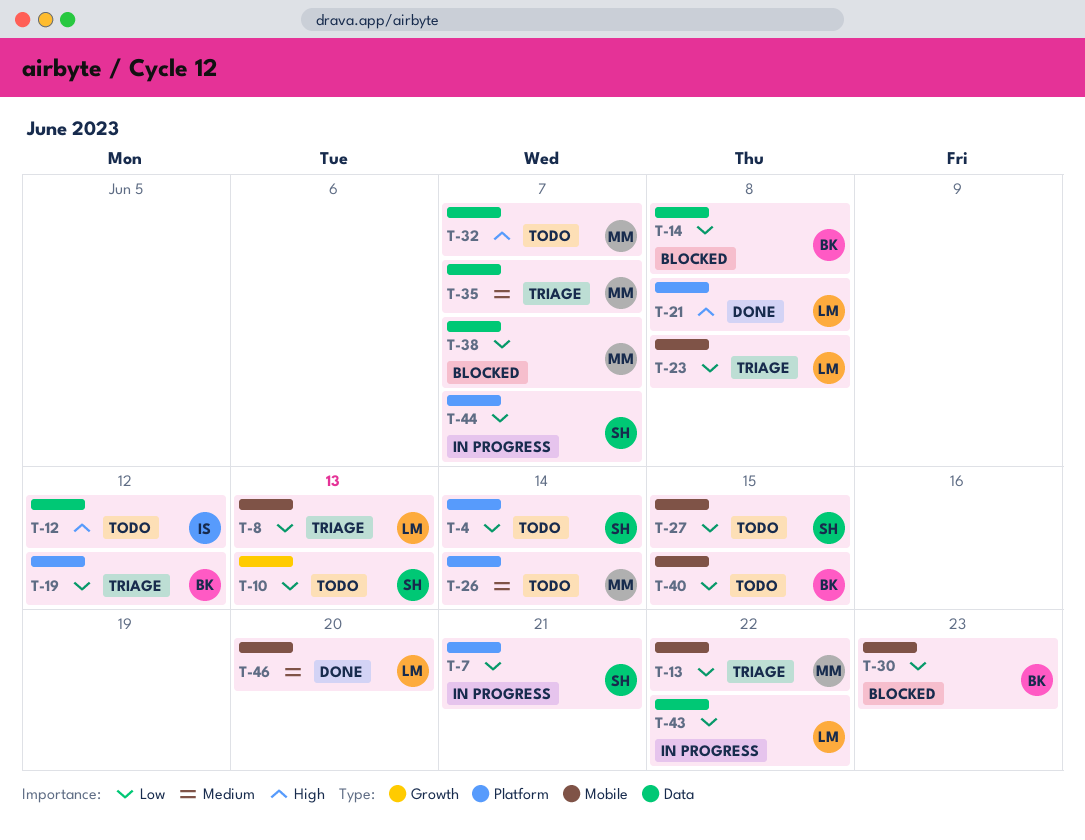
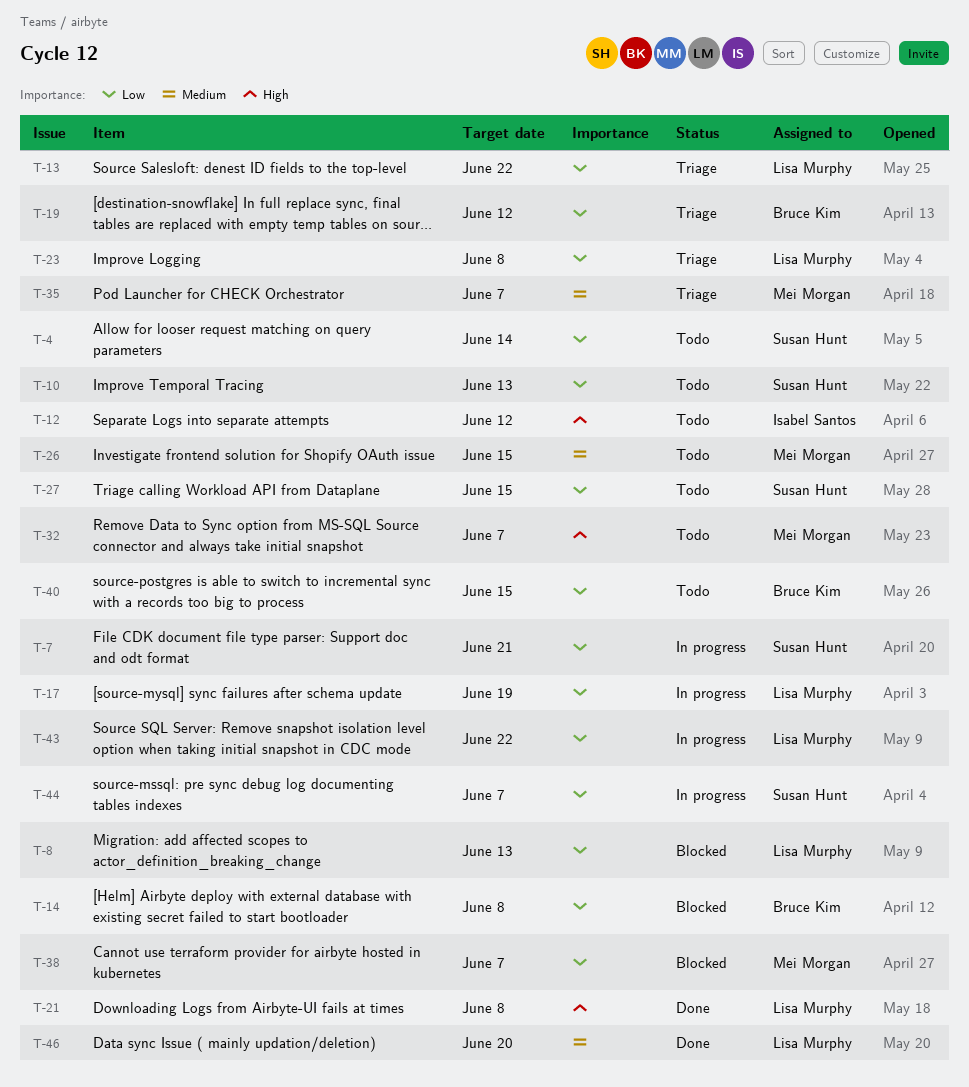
T-8, status: Triage -> Blocked
T-13, owner: Mei Morgan -> Lisa Murphy
T-17: none -> present
T-26, due: Jun 14 -> Jun 15
T-30: present -> none

